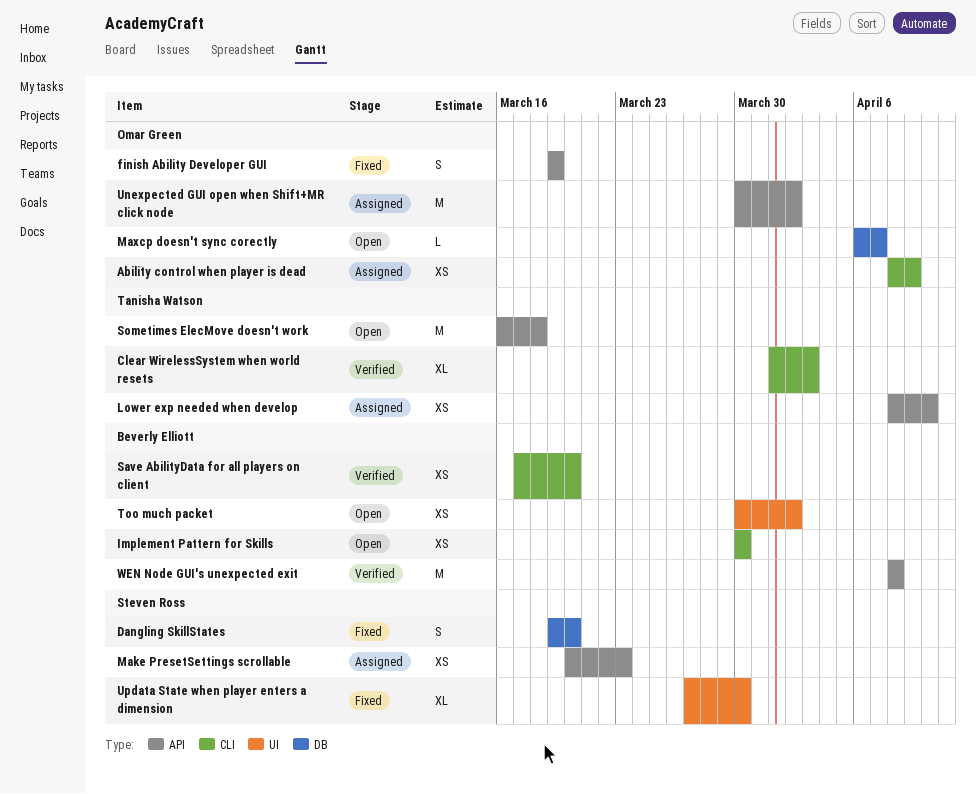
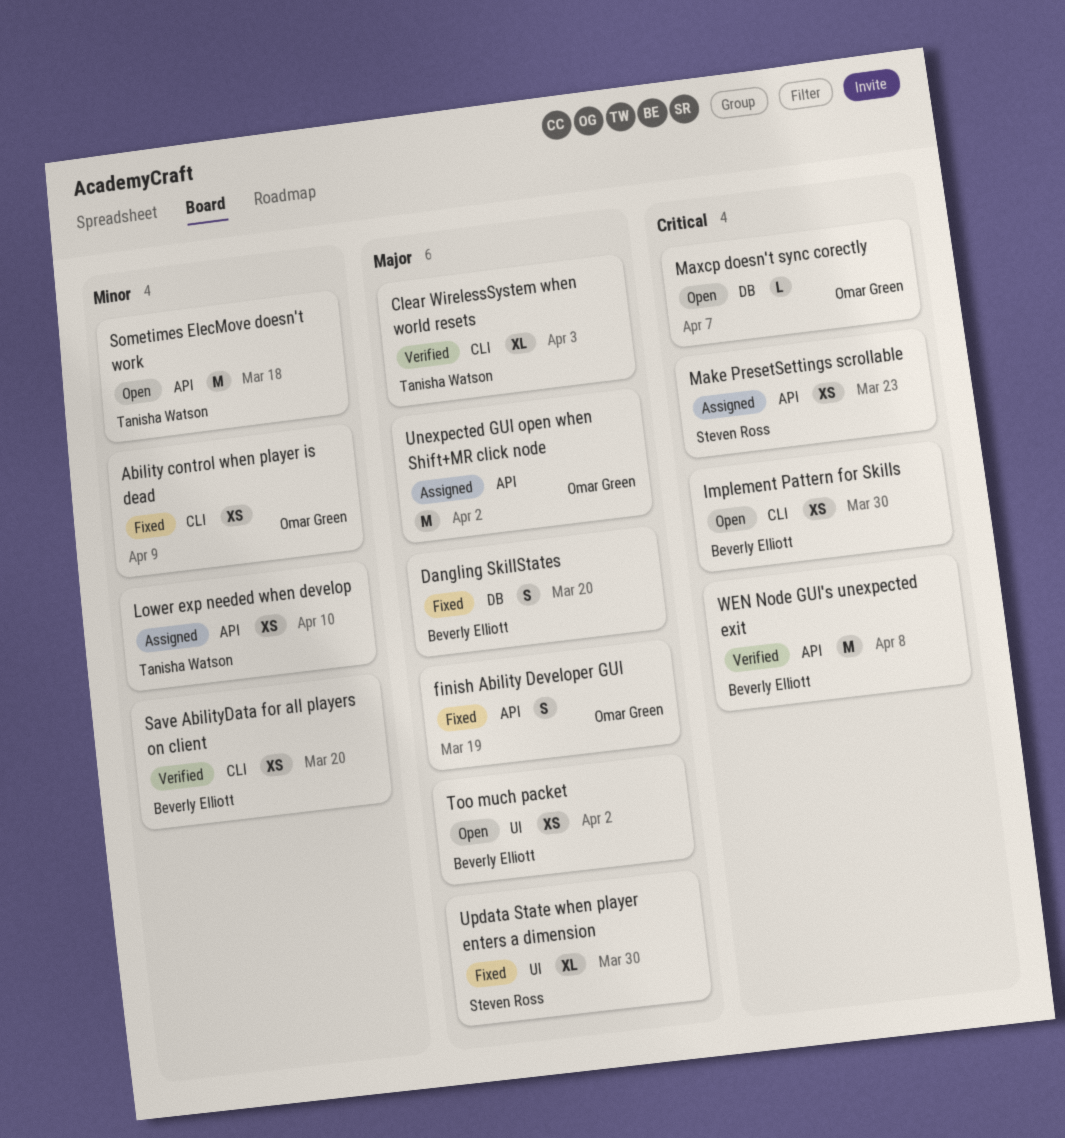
Ability control when player is dead, status: Assigned -> Fixed
Dangling SkillStates, owner: Steven Ross -> Beverly Elliott

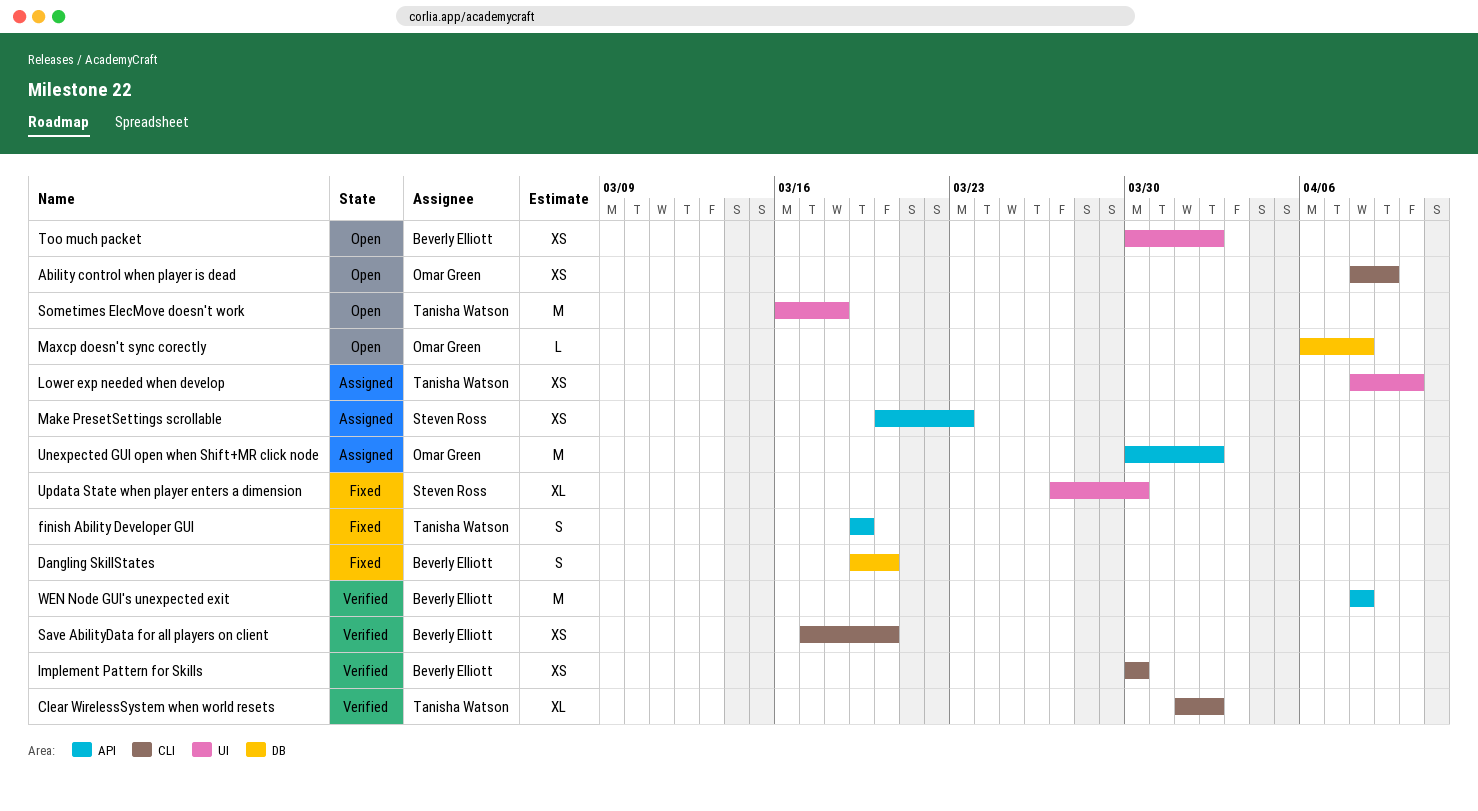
Ability control when player is dead, status: Fixed -> Open
Clear WirelessSystem when world resets, due: Apr 3 -> Apr 2
finish Ability Developer GUI, owner: Omar Green -> Tanisha Watson
Implement Pattern for Skills, status: Open -> Verified
Lower exp needed when develop, label: API -> UI
Maxcp doesn't sync corectly, due: Apr 7 -> Apr 8
Sometimes ElecMove doesn't work, label: API -> UI

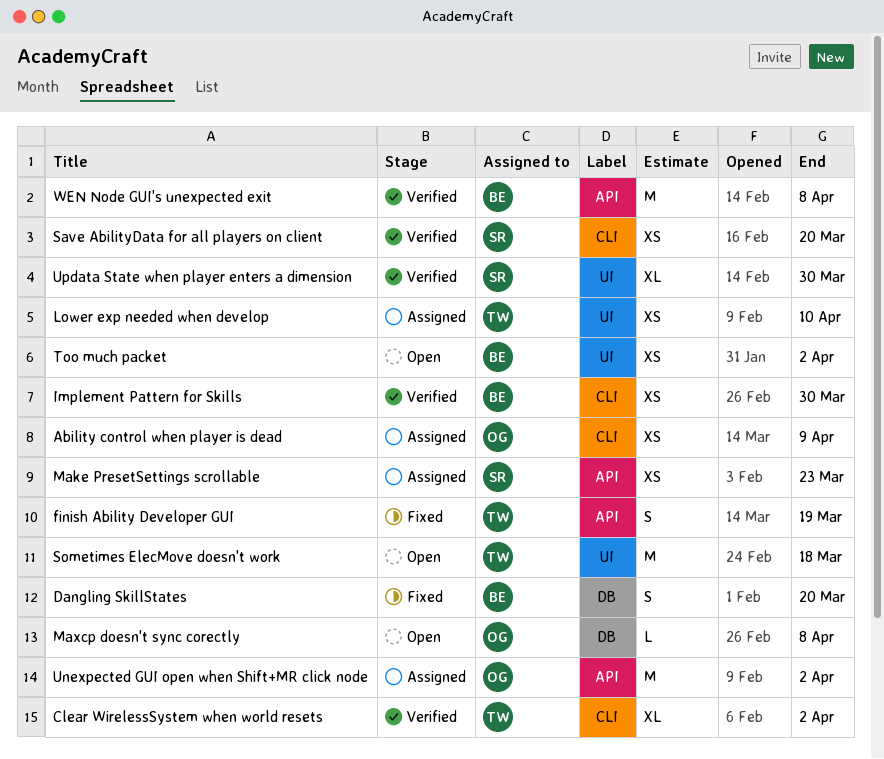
Ability control when player is dead, status: Open -> Assigned
Save AbilityData for all players on client, owner: Beverly Elliott -> Steven Ross
Updata State when player enters a dimension, status: Fixed -> Verified

